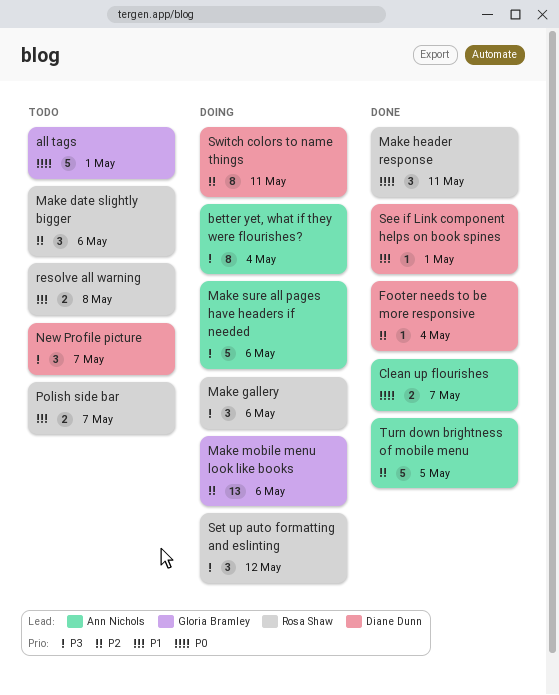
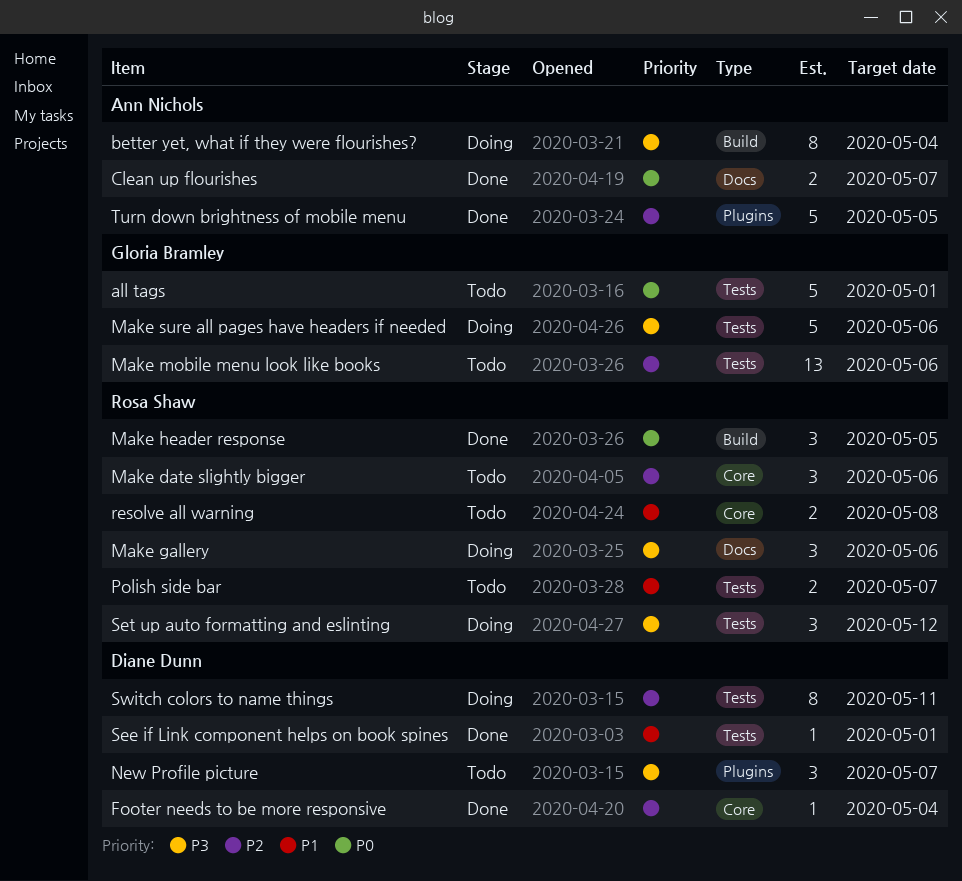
Make header response, due: May 11 -> May 5
Make mobile menu look like books, status: Doing -> Todo
Make sure all pages have headers if needed, owner: Ann Nichols -> Gloria Bramley

